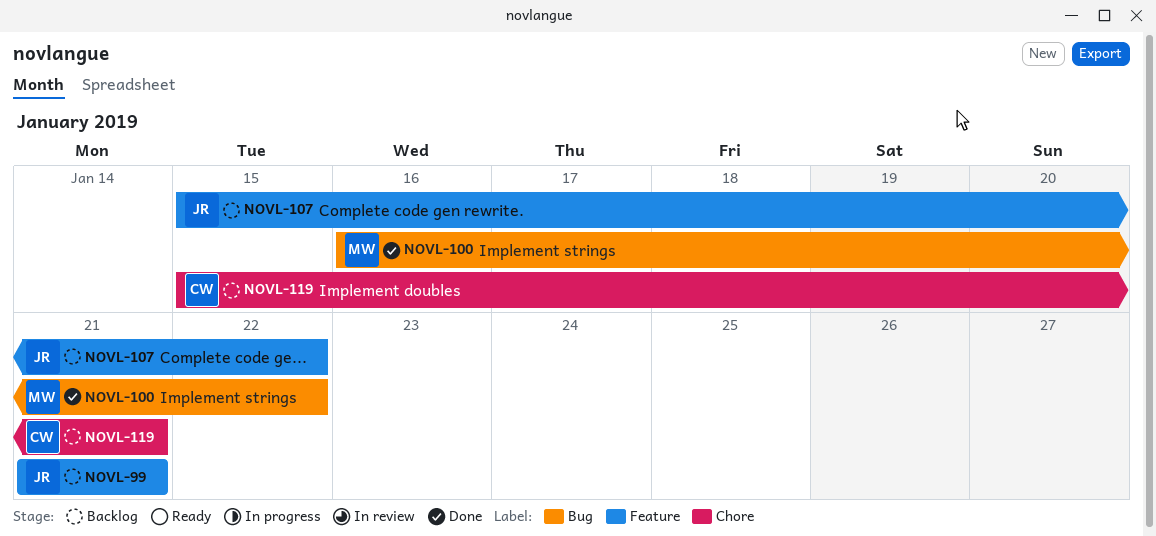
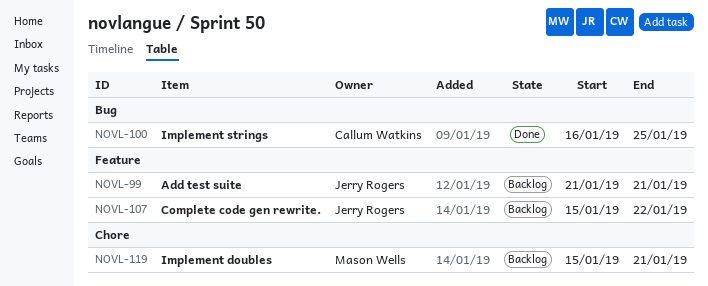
NOVL-100, owner: Mason Wells -> Callum Watkins
NOVL-100, due: Jan 22 -> Jan 25
NOVL-119, owner: Callum Watkins -> Mason Wells

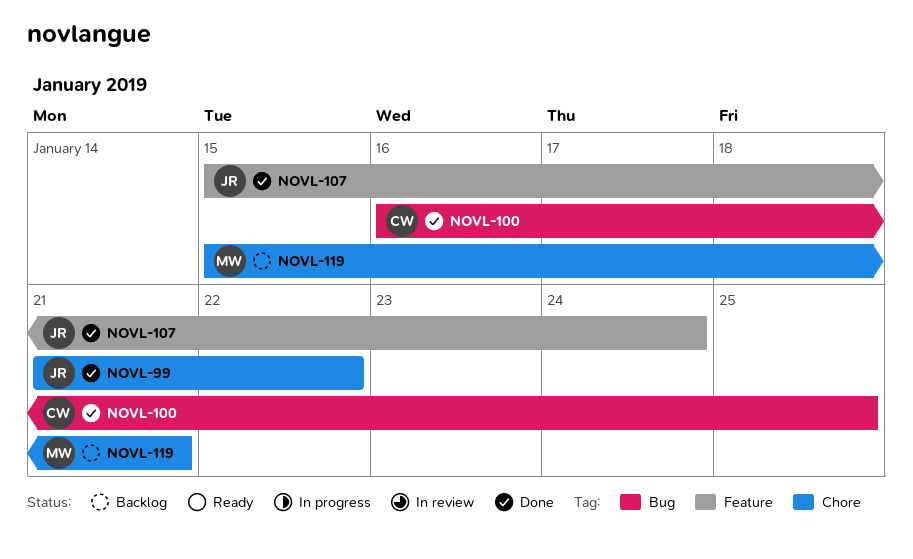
NOVL-99, status: Backlog -> Done
NOVL-99, label: Feature -> Chore
NOVL-99, due: Jan 21 -> Jan 22
NOVL-107, status: Backlog -> Done
NOVL-107, due: Jan 22 -> Jan 24

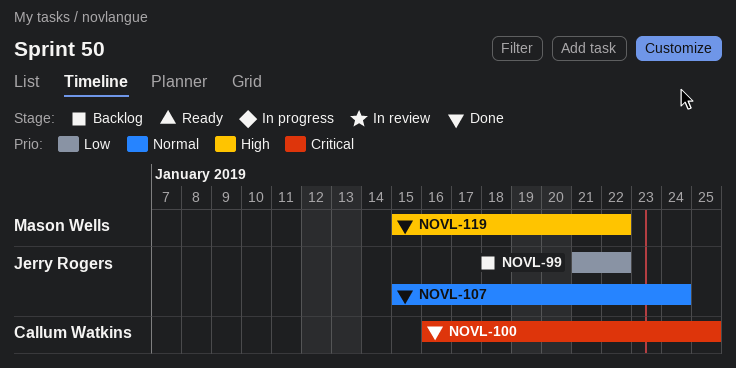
NOVL-99, status: Done -> Backlog
NOVL-119, status: Backlog -> Done
NOVL-119, due: Jan 21 -> Jan 22

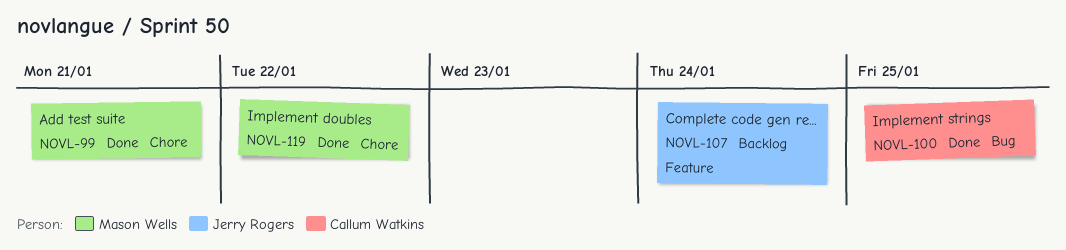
NOVL-99, status: Backlog -> Done
NOVL-99, owner: Jerry Rogers -> Mason Wells
NOVL-99, due: Jan 22 -> Jan 21
NOVL-107, status: Done -> Backlog

